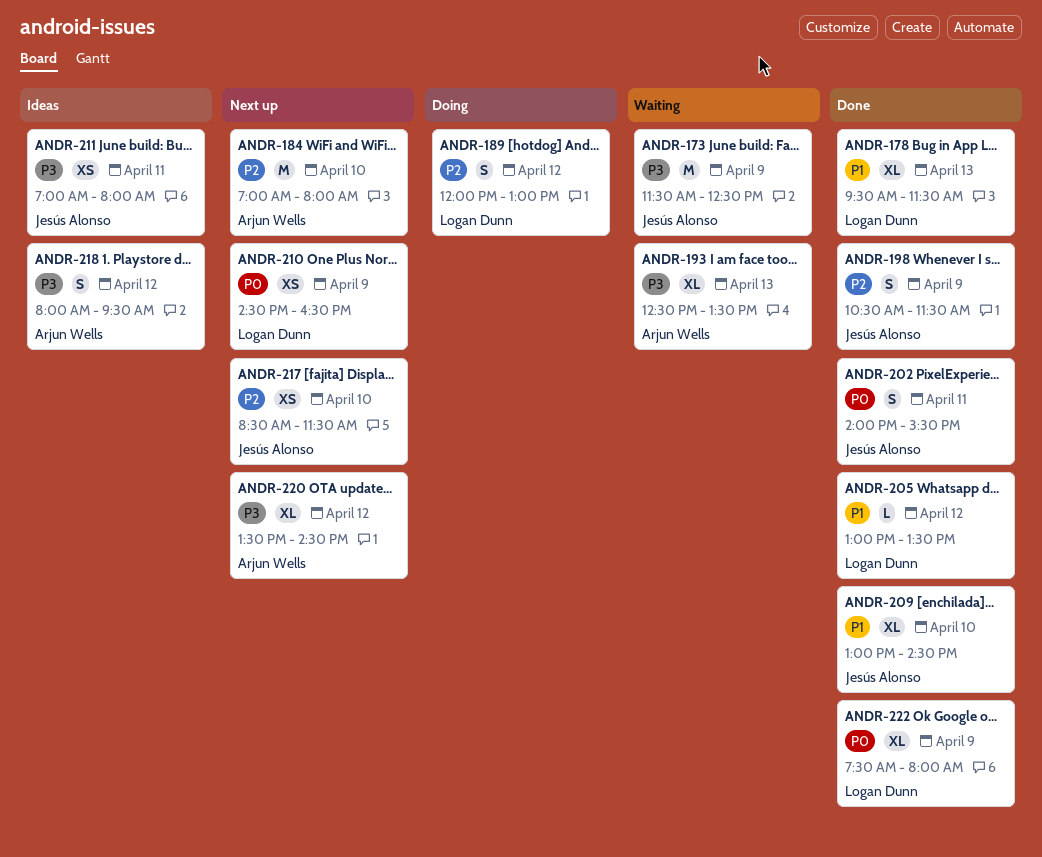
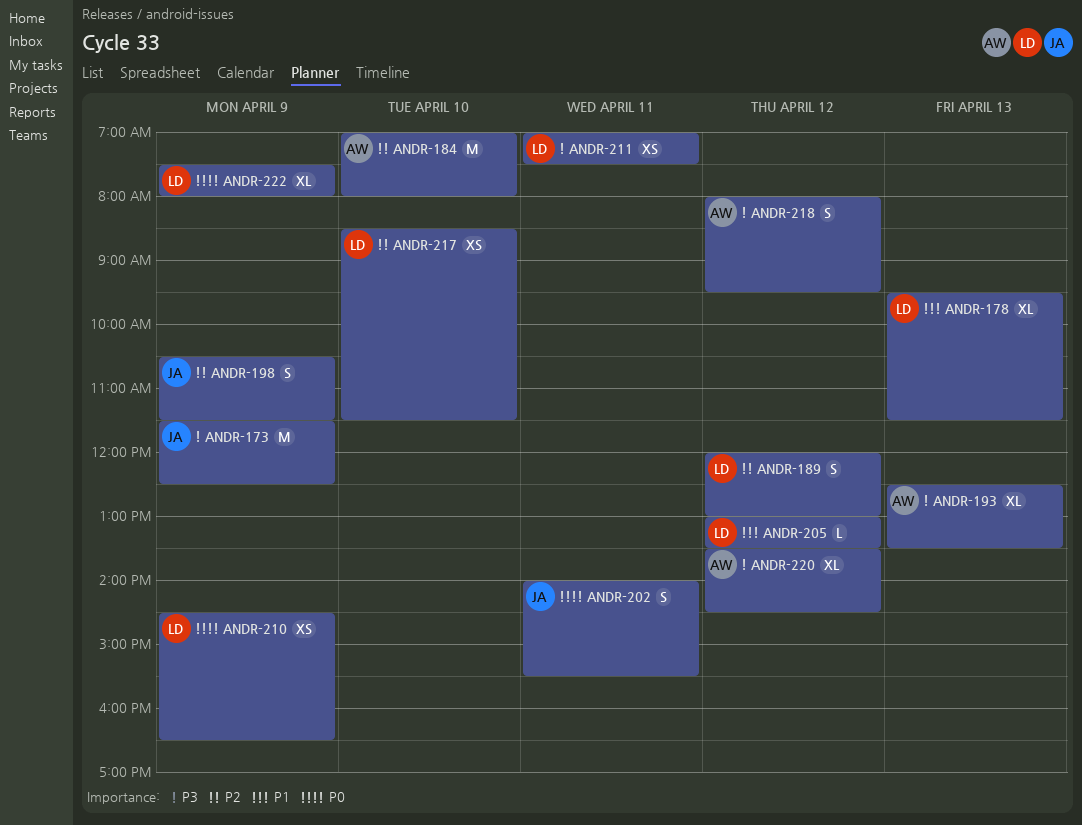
ANDR-209: present -> none
ANDR-211, owner: Jesús Alonso -> Logan Dunn
ANDR-211, ends: 08:00 -> 07:30
ANDR-217, owner: Jesús Alonso -> Logan Dunn

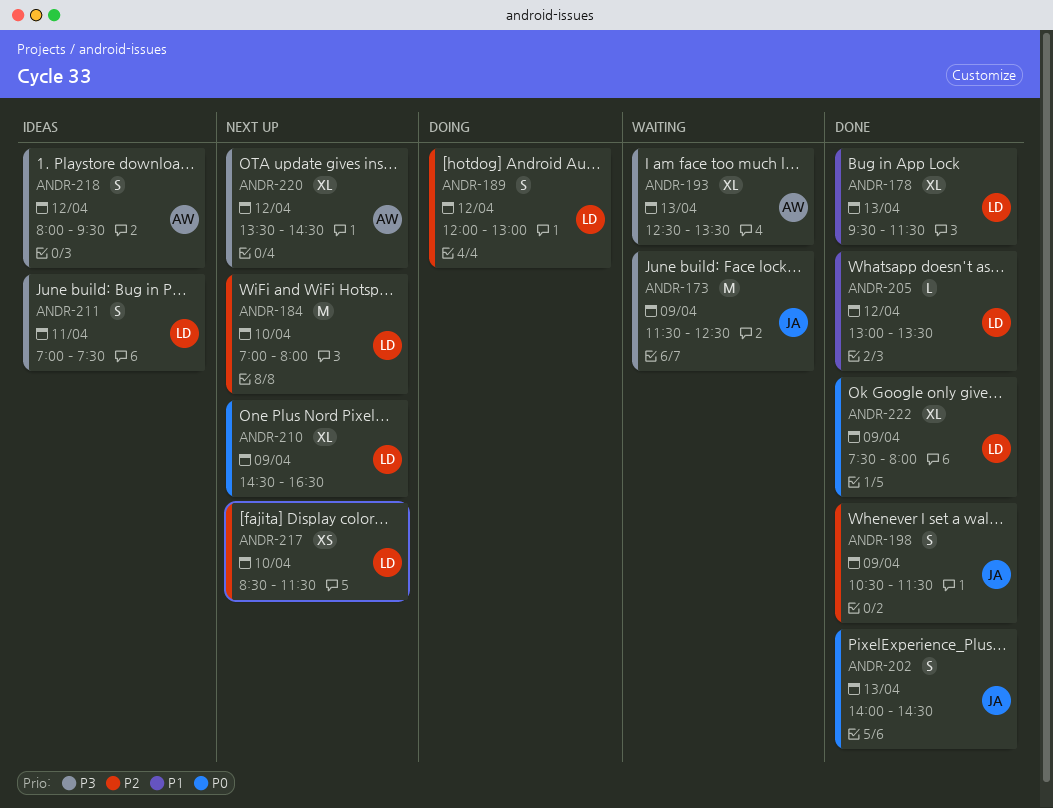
ANDR-184, owner: AW -> LD
ANDR-202, day: Apr 11 -> Apr 13
ANDR-202, ends: 15:30 -> 14:30
ANDR-210, estimate: XS -> XL
ANDR-211, estimate: XS -> S

